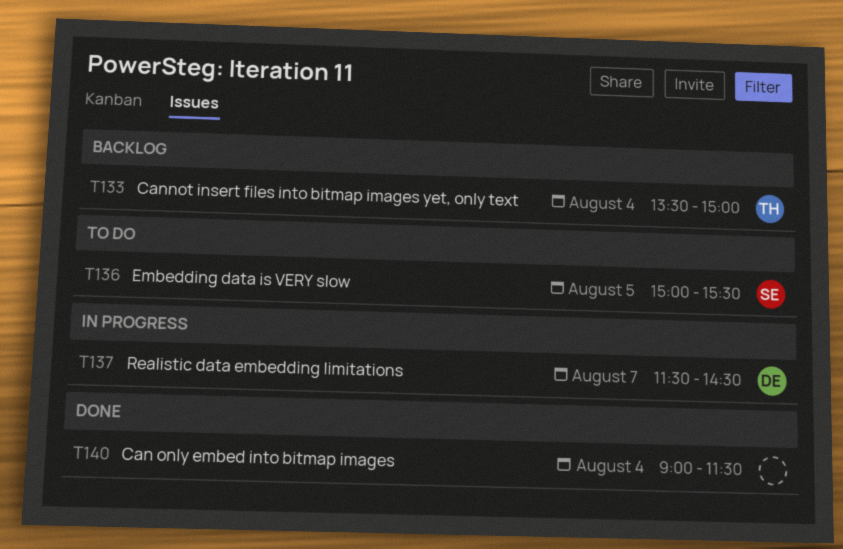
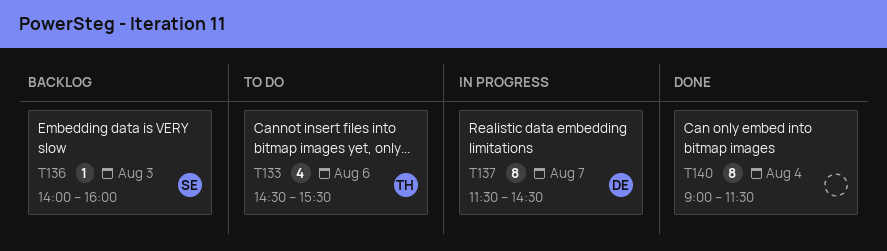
T133, status: Backlog -> To do
T133, day: Aug 4 -> Aug 6
T133, begins: 13:30 -> 14:30
T133, ends: 15:00 -> 15:30
T136, status: To do -> Backlog
T136, day: Aug 5 -> Aug 3
T136, begins: 15:00 -> 14:00
T136, ends: 15:30 -> 16:00

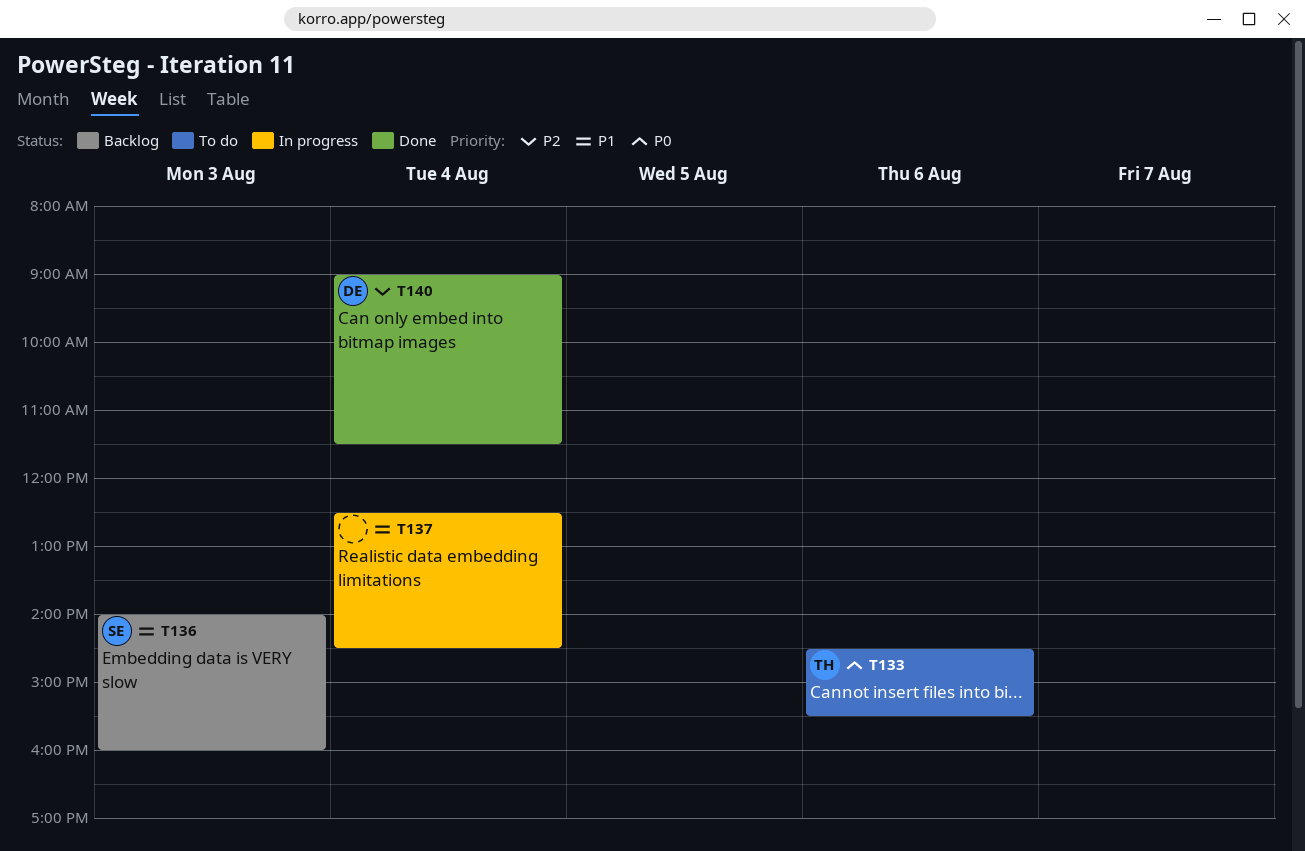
T137, owner: DE -> none
T137, day: Aug 7 -> Aug 4
T137, begins: 11:30 -> 12:30
T140, owner: none -> DE

